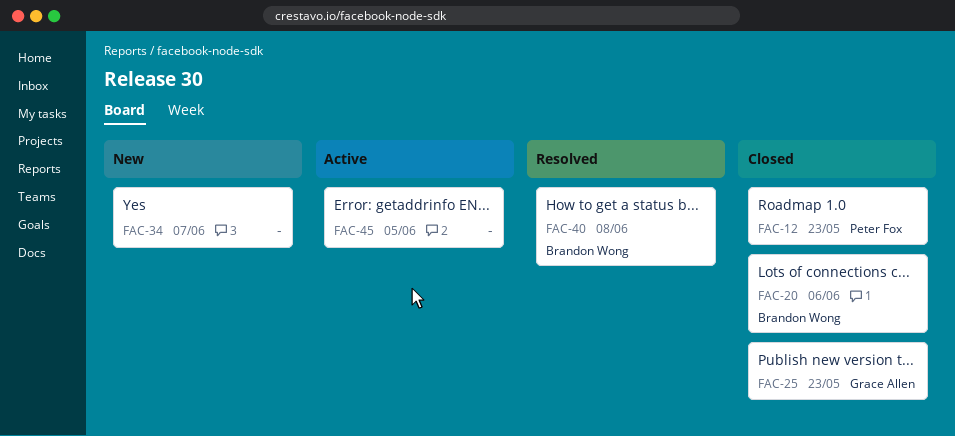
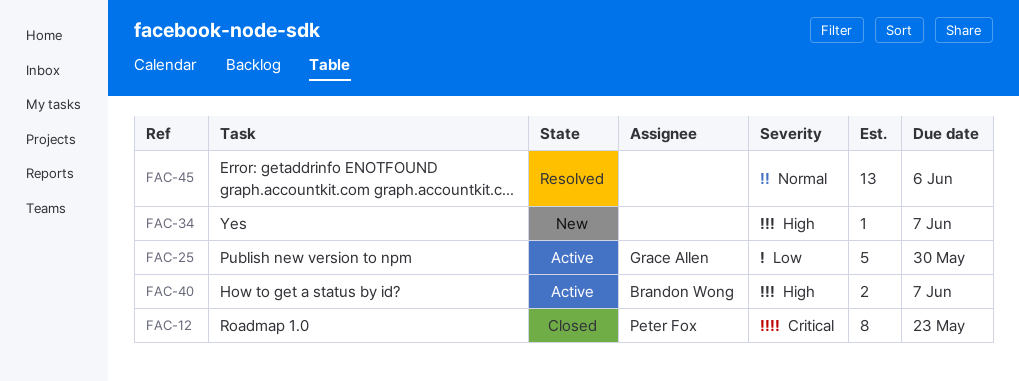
FAC-20: present -> none
FAC-25, status: Closed -> Active
FAC-25, due: May 23 -> May 30
FAC-40, status: Resolved -> Active
FAC-40, due: Jun 8 -> Jun 7
FAC-45, status: Active -> Resolved
FAC-45, due: Jun 5 -> Jun 6

